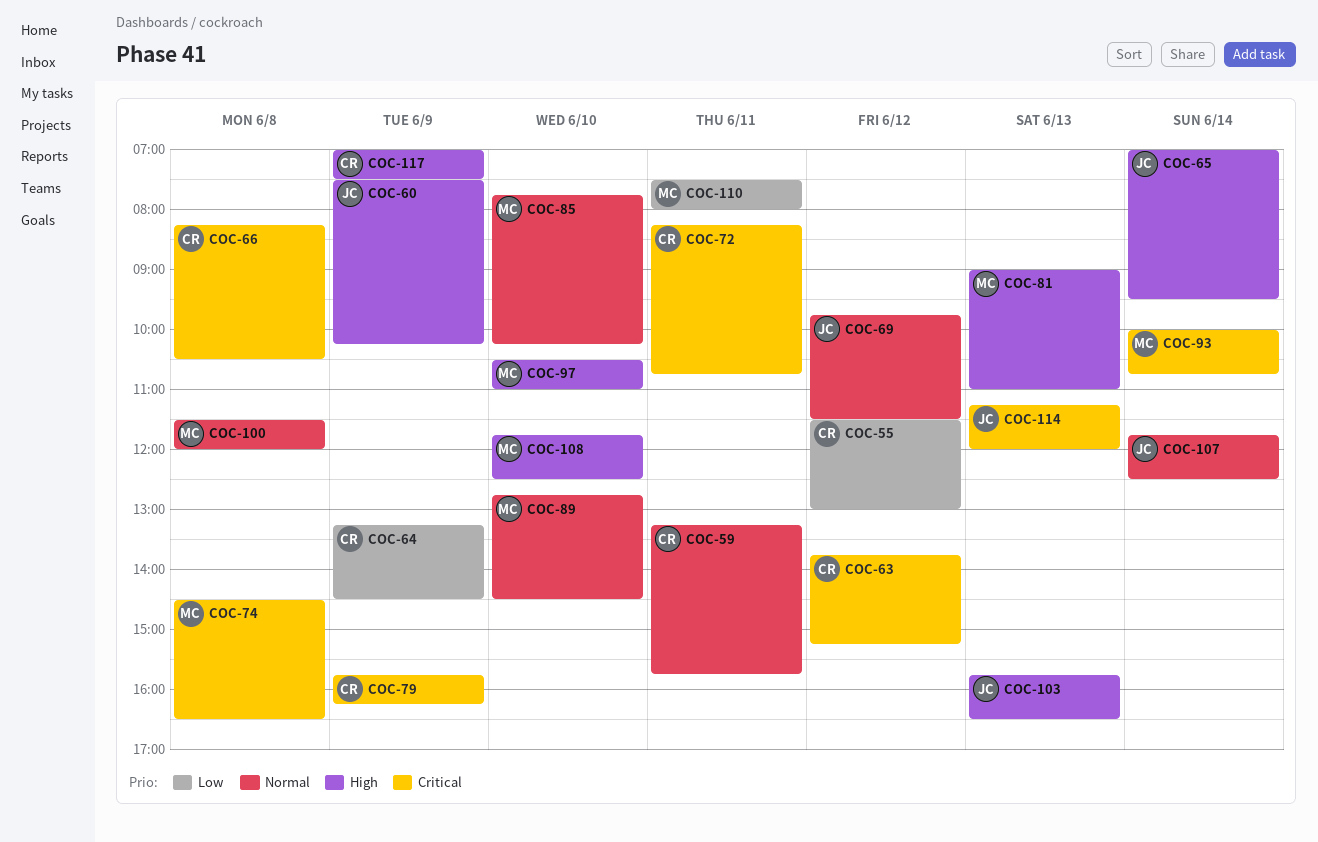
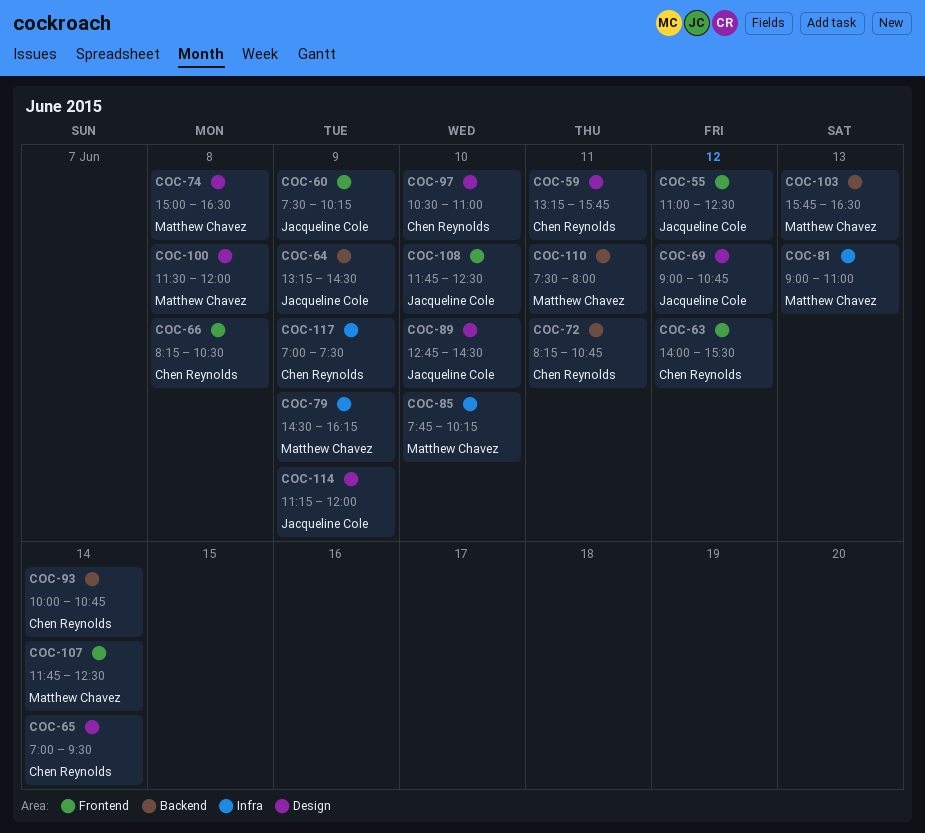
COC-55, owner: Chen Reynolds -> Jacqueline Cole
COC-55, begins: 11:30 -> 11:00
COC-55, ends: 13:00 -> 12:30
COC-63, begins: 13:45 -> 14:00
COC-63, ends: 15:15 -> 15:30
COC-64, owner: Chen Reynolds -> Jacqueline Cole
COC-65, owner: Jacqueline Cole -> Chen Reynolds
COC-69, begins: 09:45 -> 09:00
COC-69, ends: 11:30 -> 10:45
COC-74, begins: 14:30 -> 15:00
COC-79, owner: Chen Reynolds -> Matthew Chavez
COC-79, begins: 15:45 -> 14:30
COC-89, owner: Matthew Chavez -> Jacqueline Cole
COC-93, owner: Matthew Chavez -> Chen Reynolds
COC-97, owner: Matthew Chavez -> Chen Reynolds
COC-103, owner: Jacqueline Cole -> Matthew Chavez
COC-107, owner: Jacqueline Cole -> Matthew Chavez
COC-108, owner: Matthew Chavez -> Jacqueline Cole
COC-114, day: Jun 13 -> Jun 9

